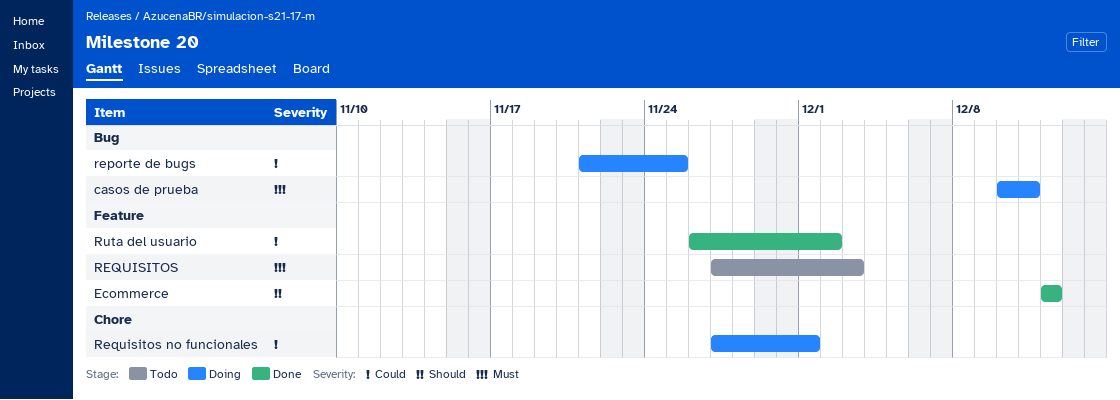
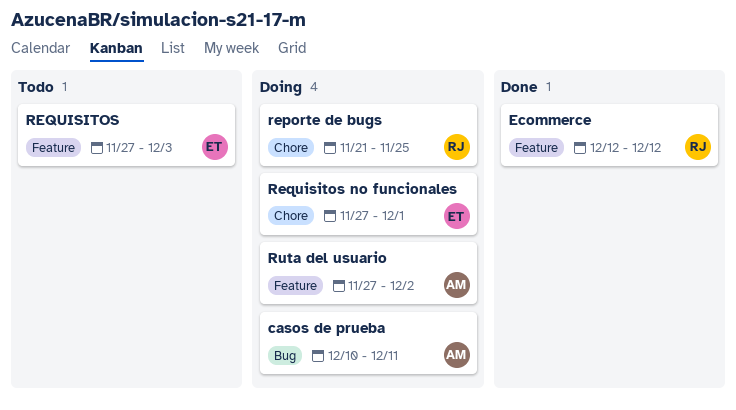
reporte de bugs, label: Bug -> Chore
Ruta del usuario, status: Done -> Doing
Ruta del usuario, start: Nov 26 -> Nov 27

